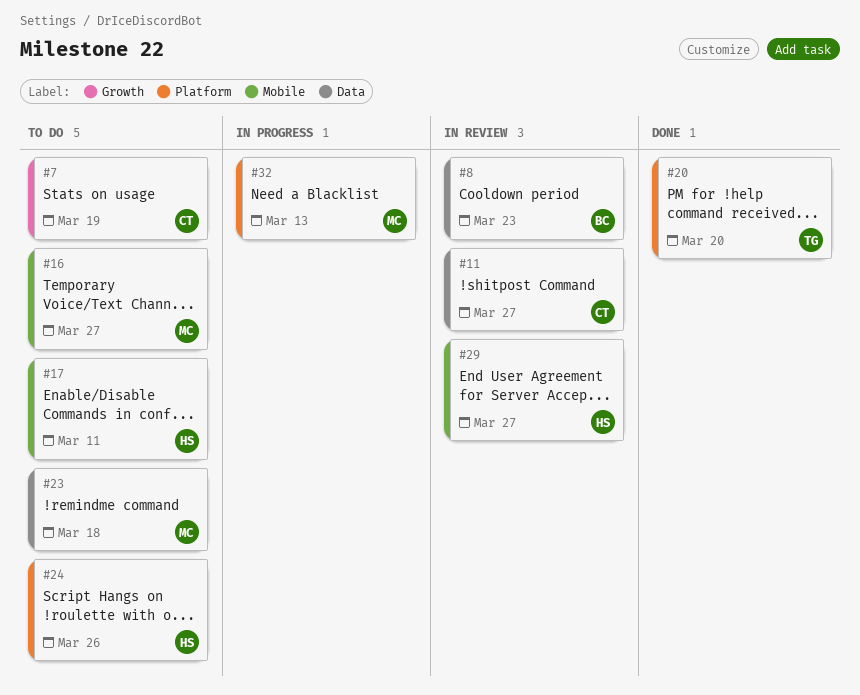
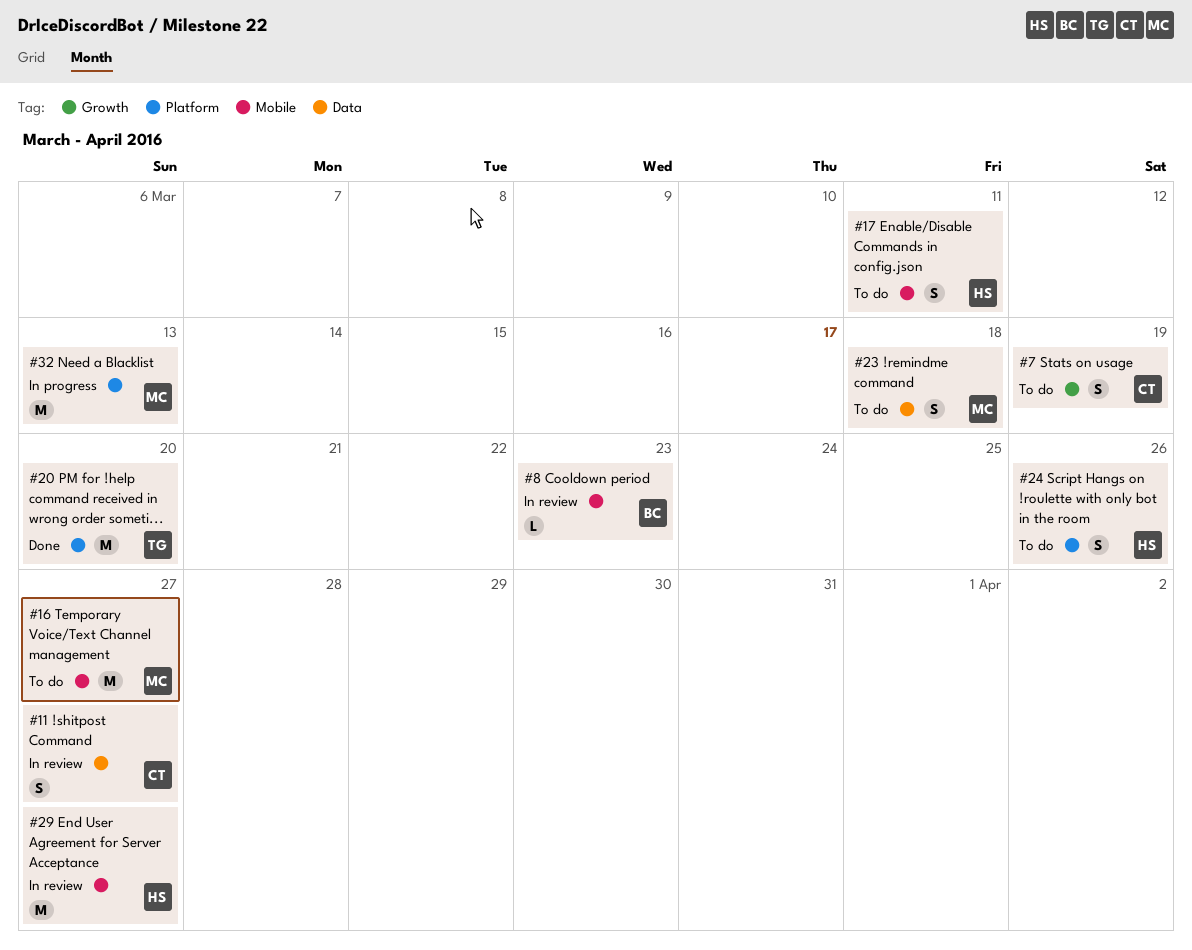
#8, label: Data -> Mobile

